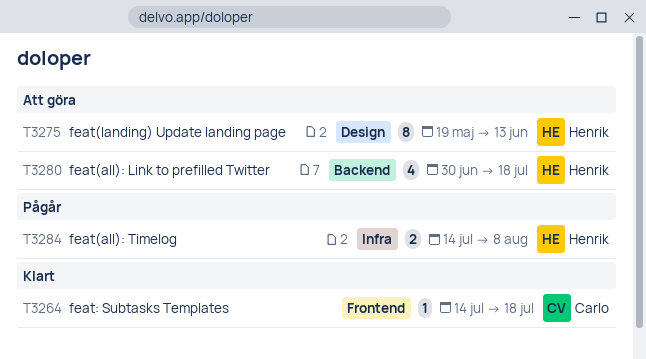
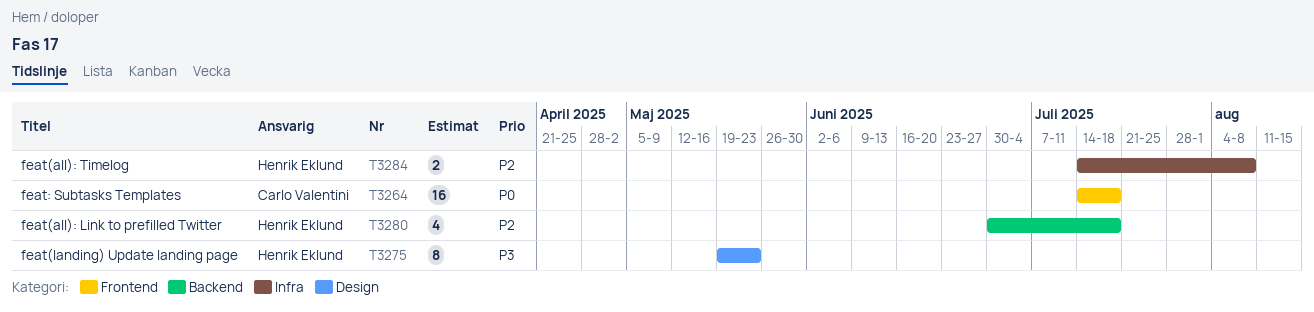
T3264, estimate: 1 -> 16
T3275, due: Jun 13 -> May 23

